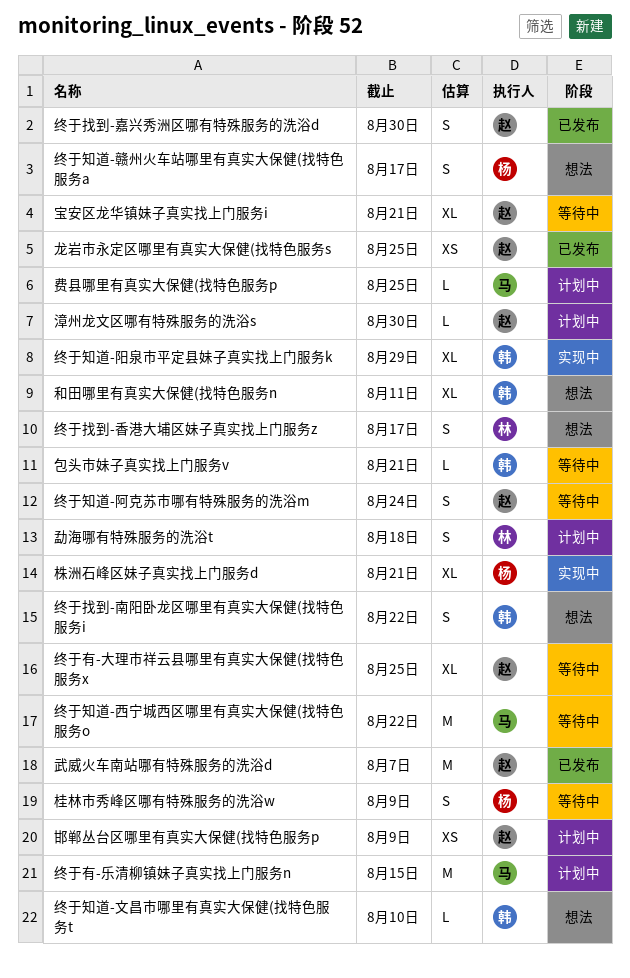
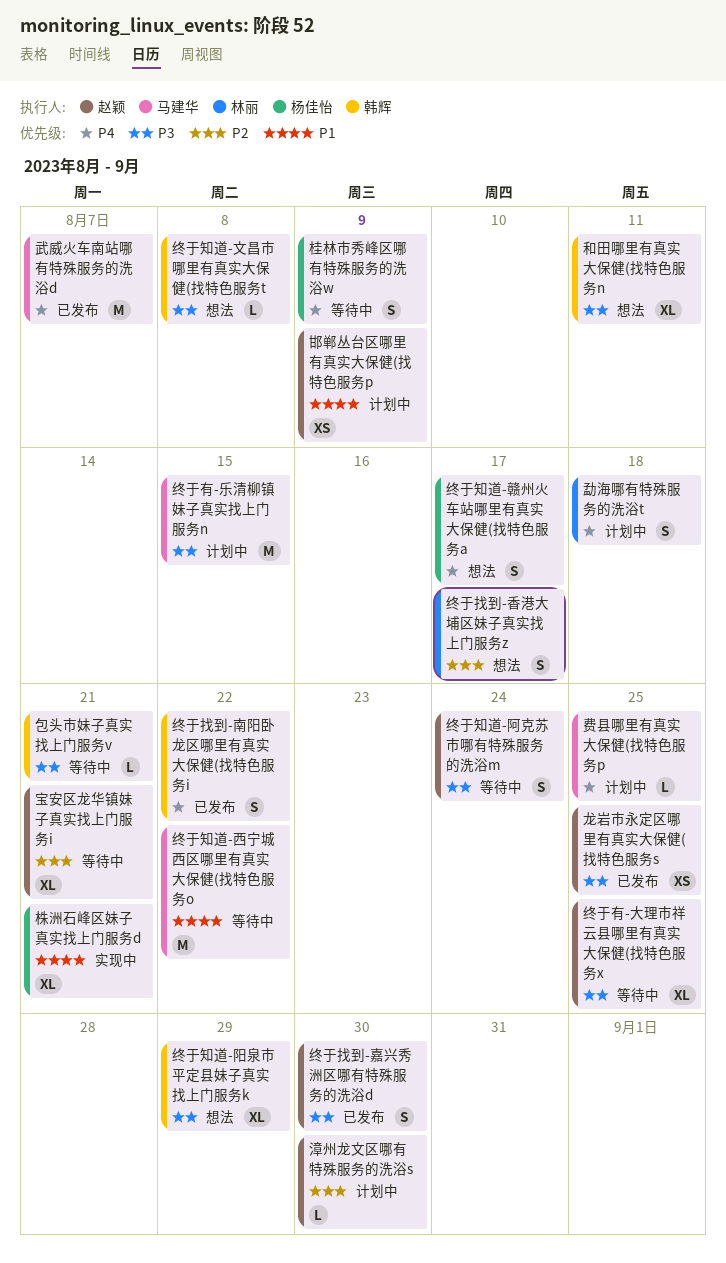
武威火车南站哪有特殊服务的洗浴d, owner: 赵颖 -> 马建华
终于找到-南阳卧龙区哪里有真实大保健(找特色服务i, status: 想法 -> 已发布
终于知道-文昌市哪里有真实大保健(找特色服务t, due: Aug 10 -> Aug 8
终于知道-阳泉市平定县妹子真实找上门服务k, status: 实现中 -> 想法

